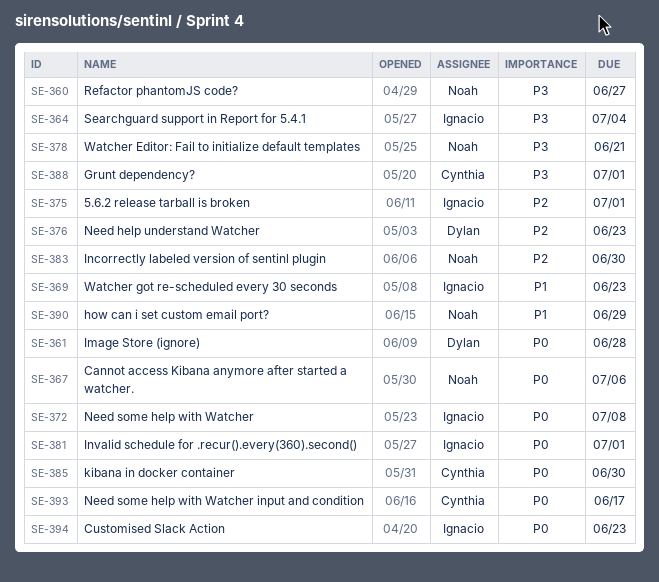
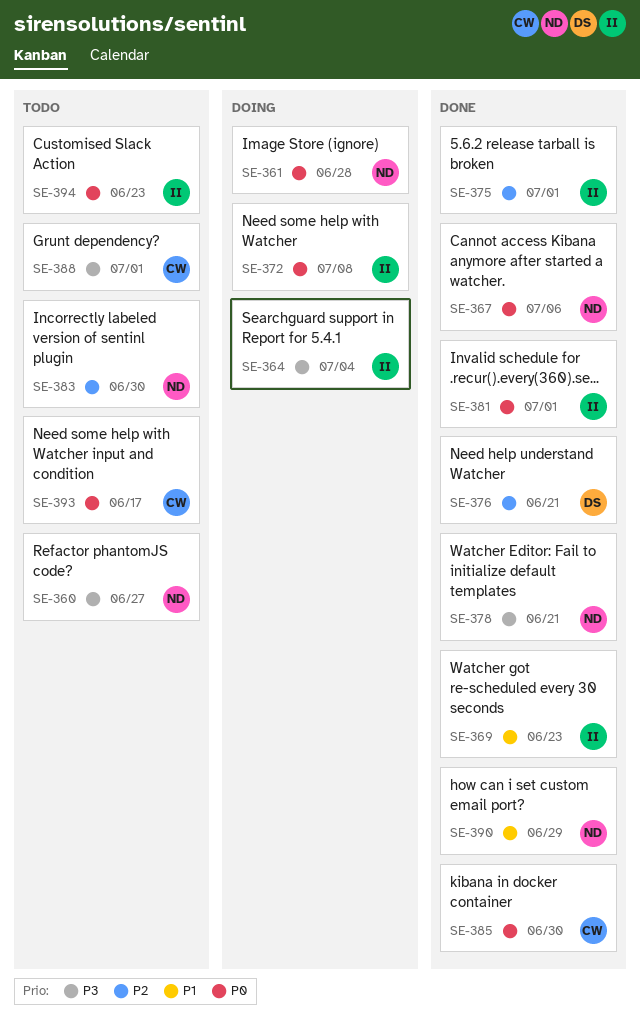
SE-361, owner: Dylan -> Noah
SE-376, due: Jun 23 -> Jun 21

